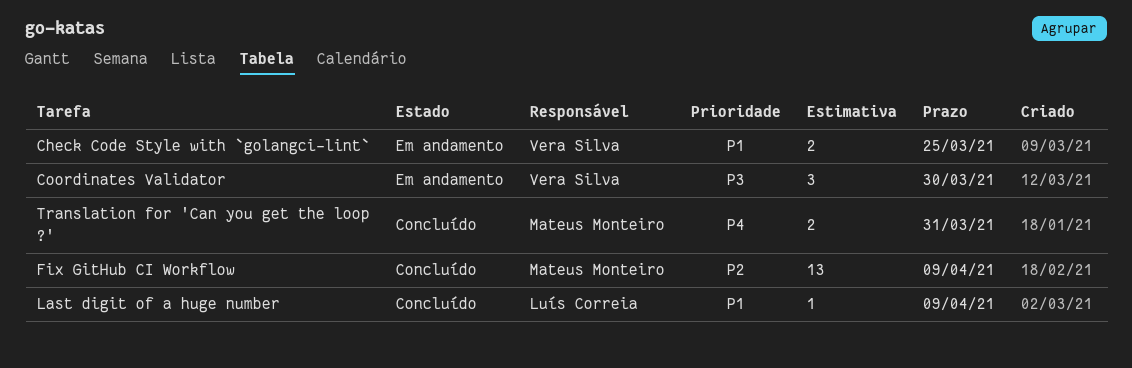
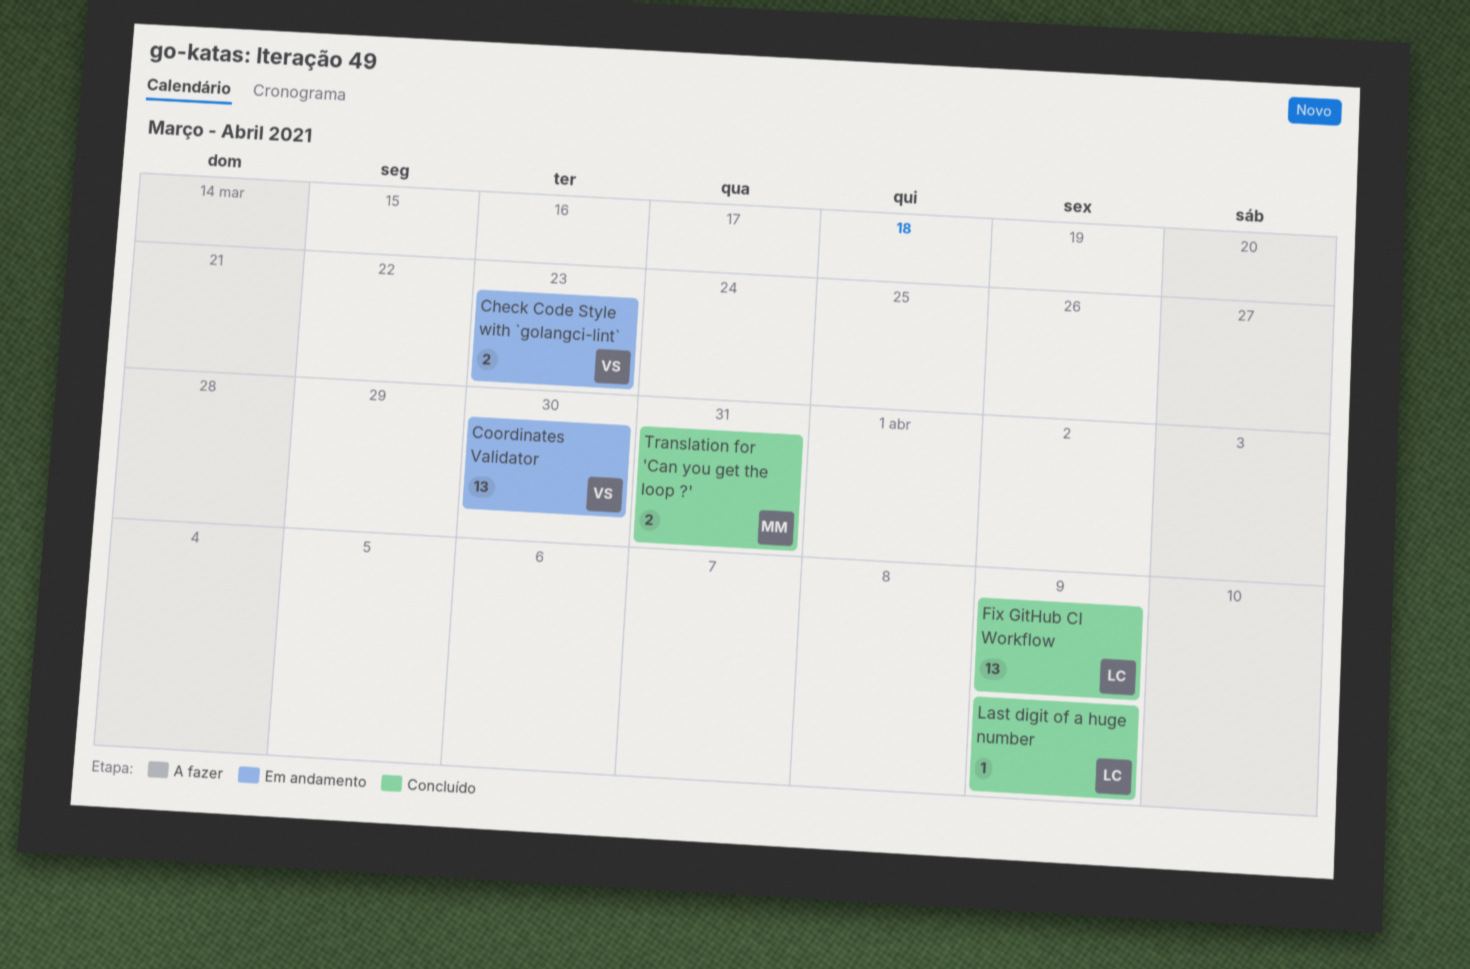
Check Code Style with `golangci-lint`, due: Mar 25 -> Mar 23
Coordinates Validator, estimate: 3 -> 13
Fix GitHub CI Workflow, owner: Mateus Monteiro -> Luís Correia

